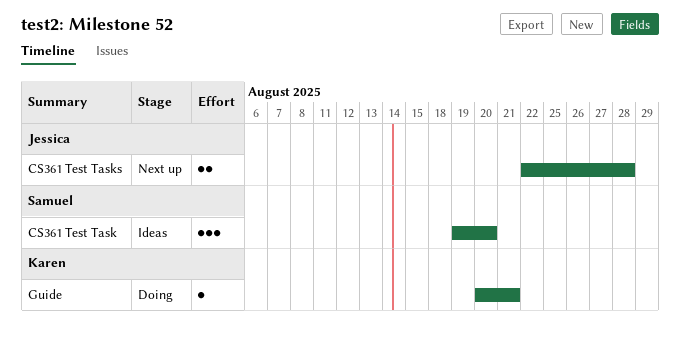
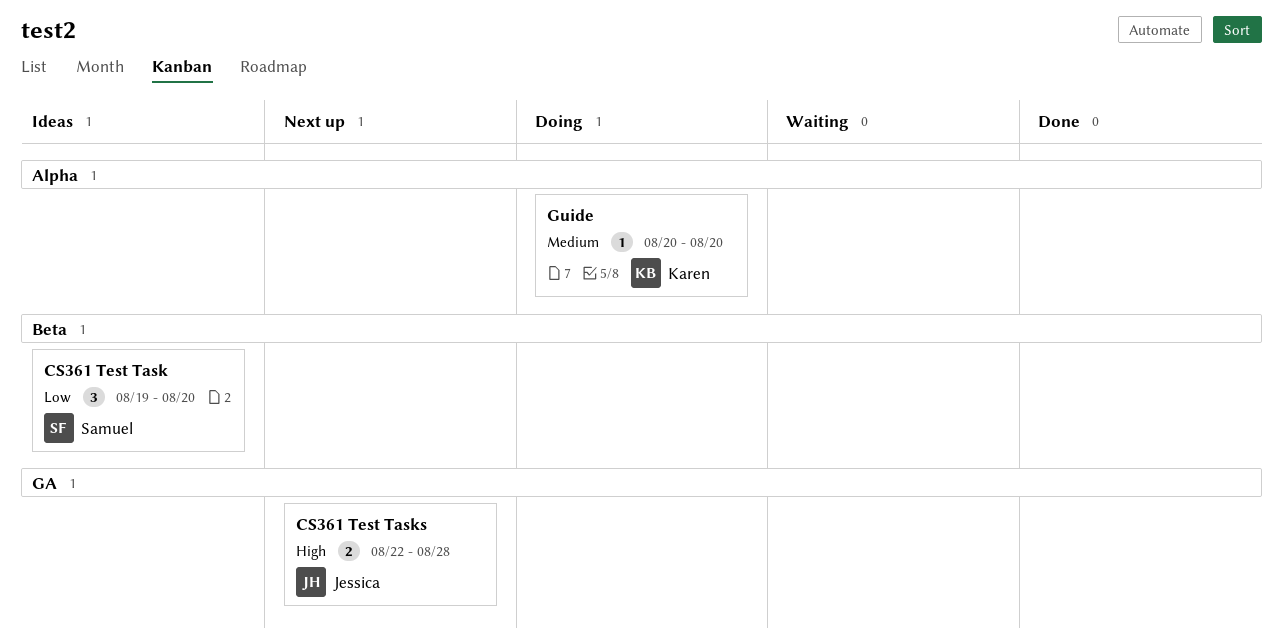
Guide, due: Aug 21 -> Aug 20

